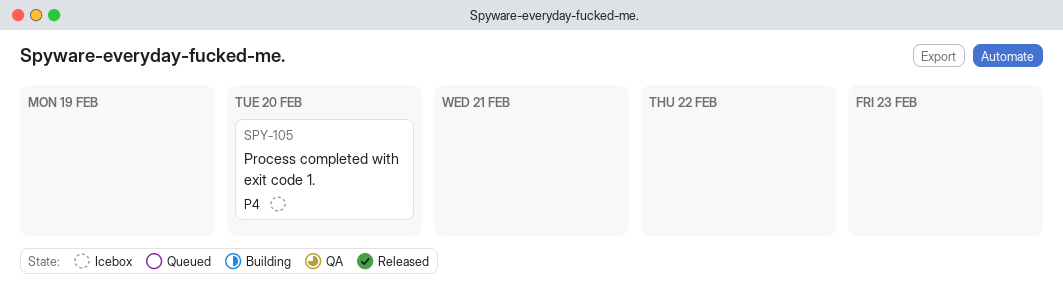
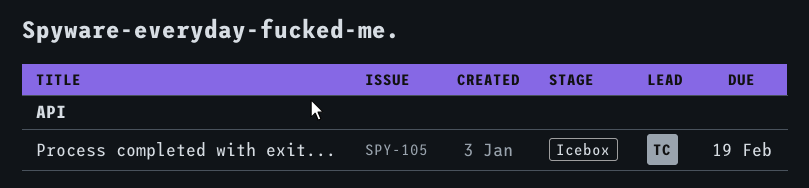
SPY-105, due: Feb 20 -> Feb 19

